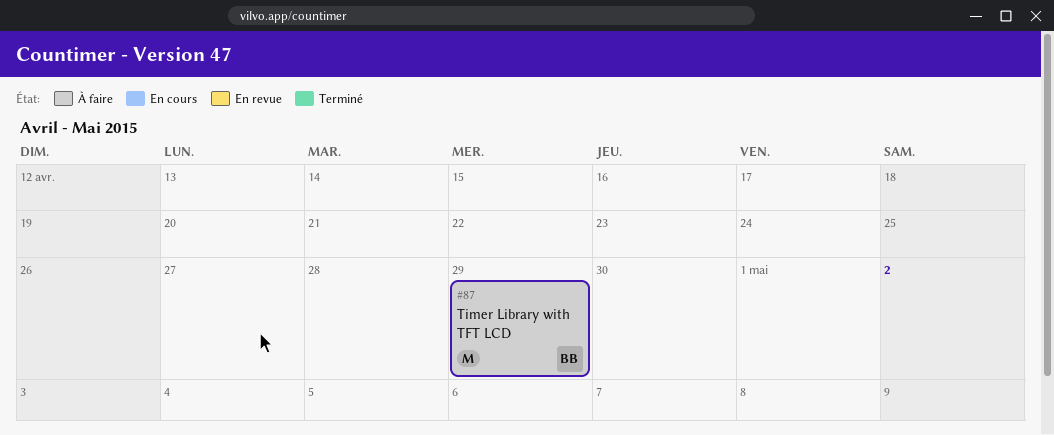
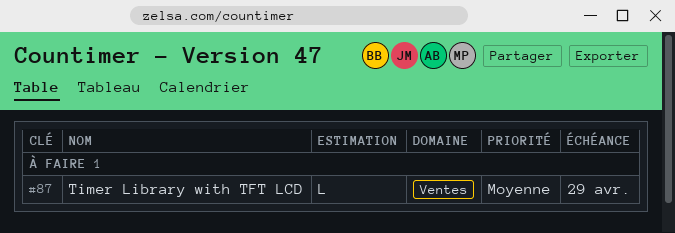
#87, estimate: M -> L

